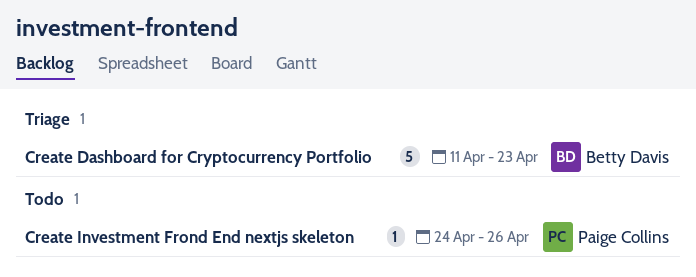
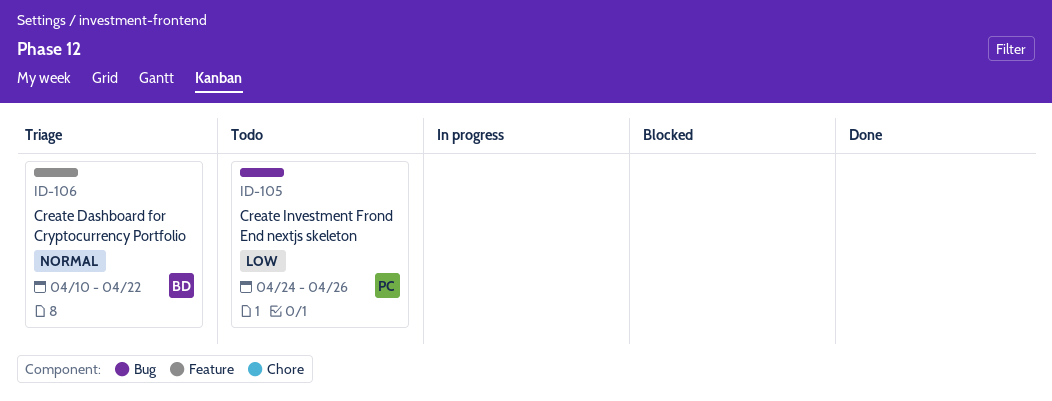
Create Dashboard for Cryptocurrency Portfolio, start: Apr 11 -> Apr 10
Create Dashboard for Cryptocurrency Portfolio, due: Apr 23 -> Apr 22

